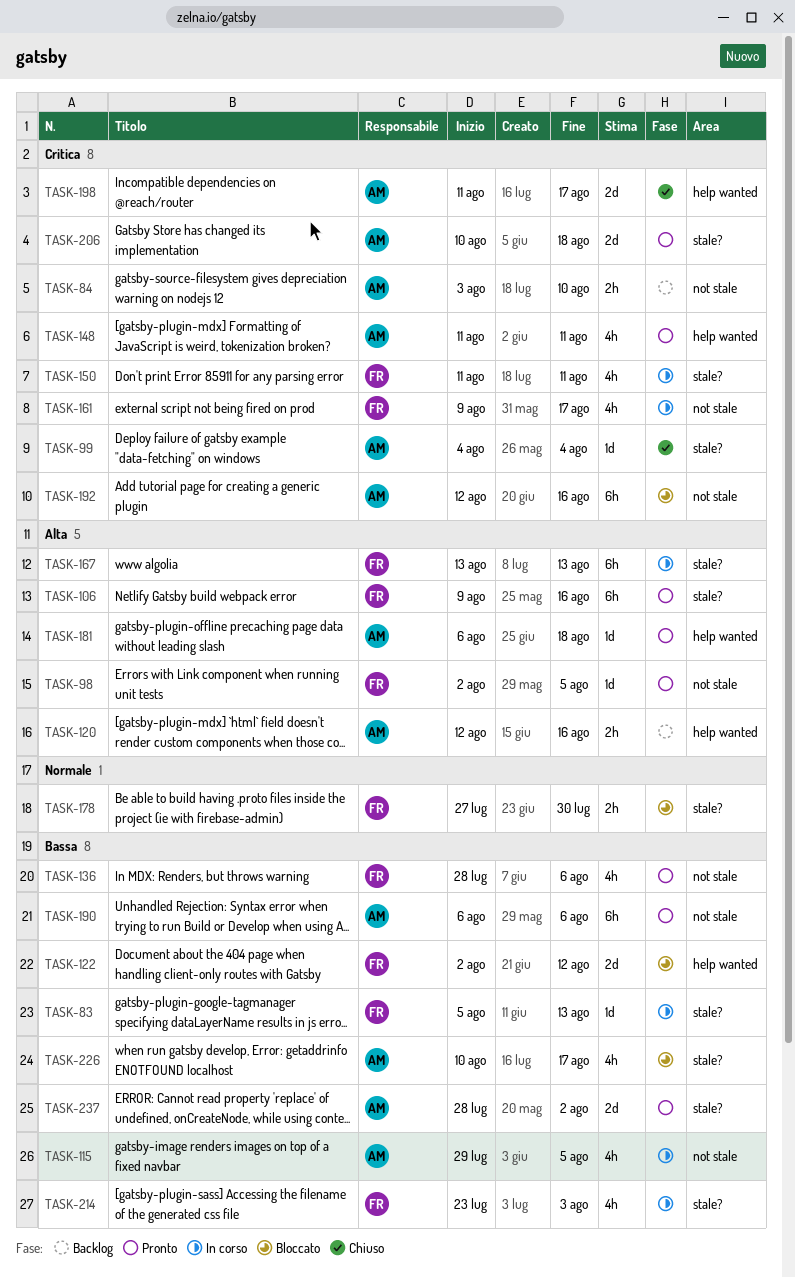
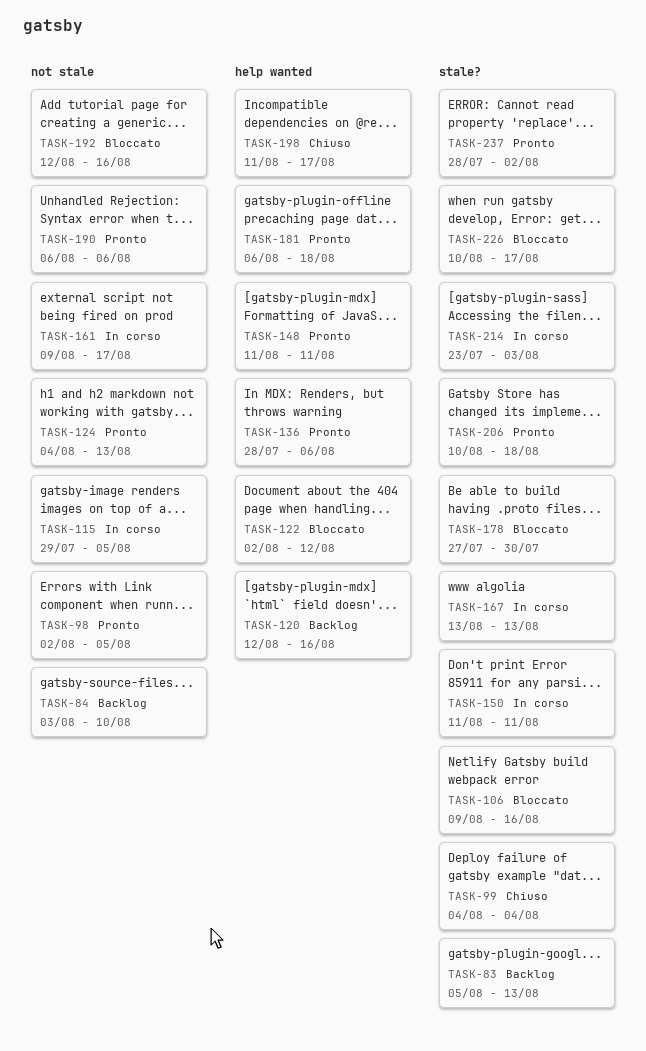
TASK-83, status: In corso -> Backlog
TASK-106, status: Pronto -> Bloccato
TASK-124: none -> present
TASK-136, label: not stale -> help wanted

